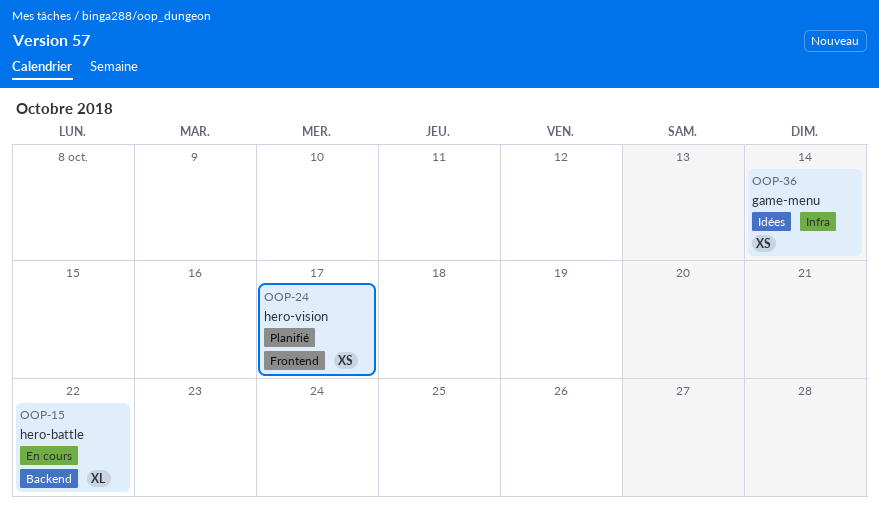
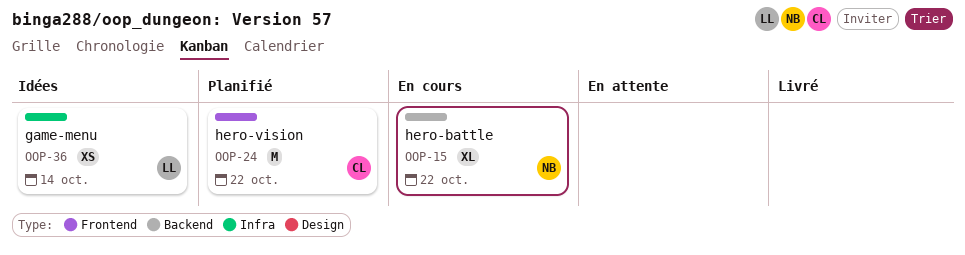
OOP-24, estimate: XS -> M
OOP-24, due: Oct 17 -> Oct 22

